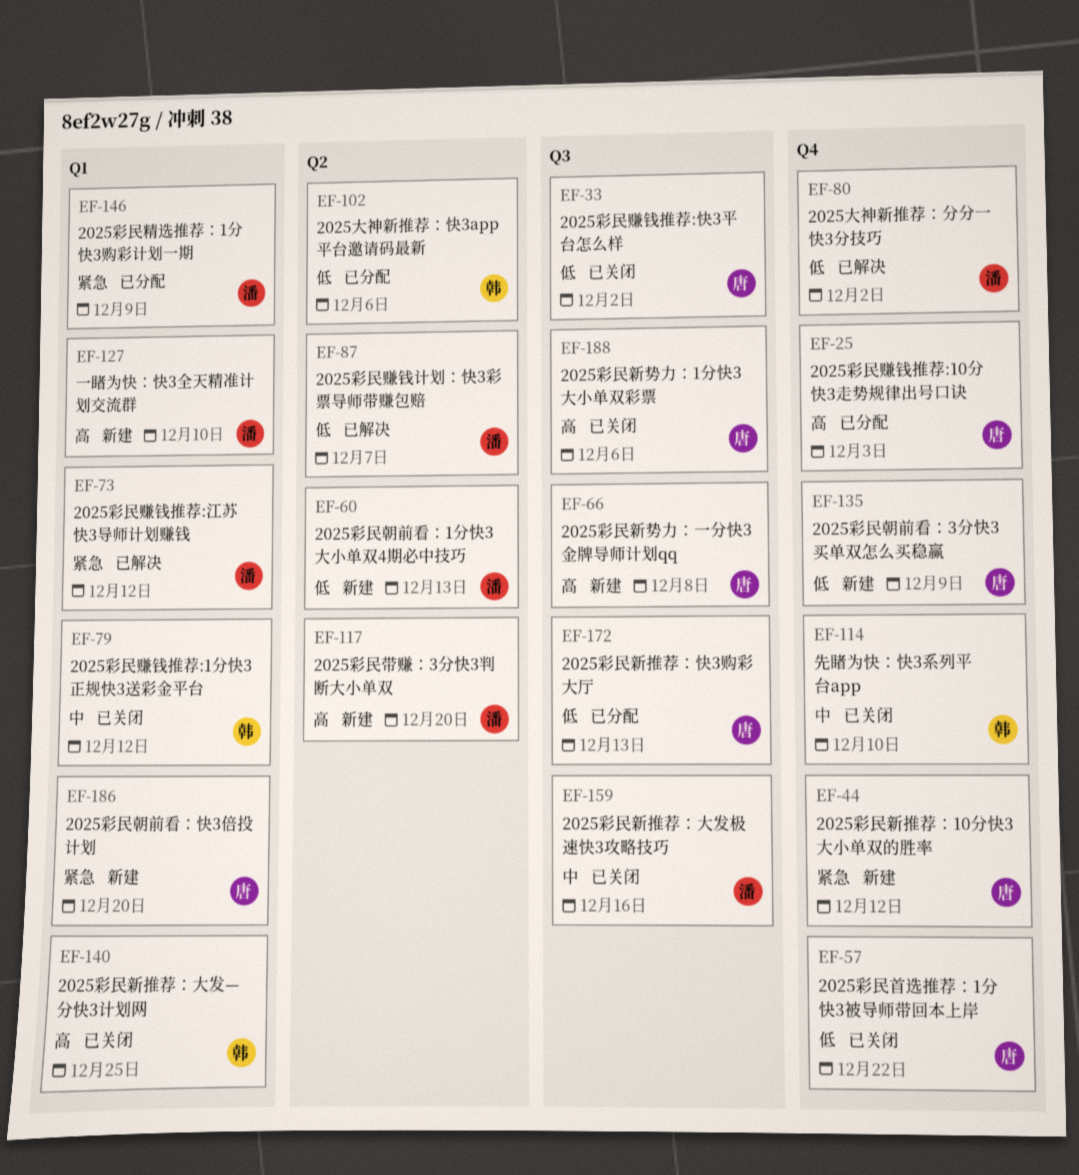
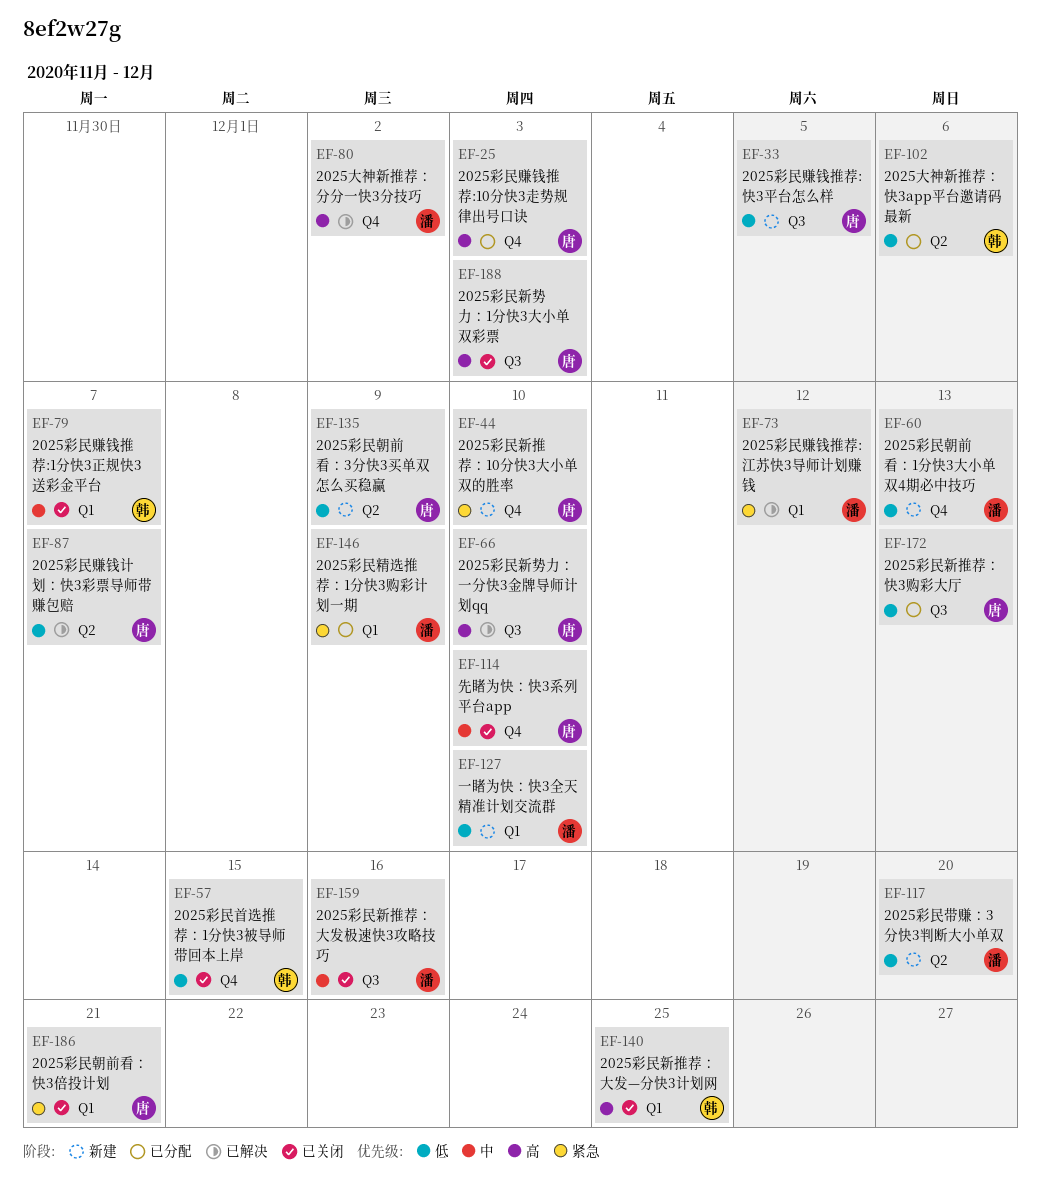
EF-33, status: 已关闭 -> 新建
EF-33, due: Dec 2 -> Dec 5
EF-44, due: Dec 12 -> Dec 10
EF-57, owner: 唐 -> 韩
EF-57, due: Dec 22 -> Dec 15
EF-60, label: Q2 -> Q4
EF-66, status: 新建 -> 已解决
EF-66, due: Dec 8 -> Dec 10
EF-79, due: Dec 12 -> Dec 7
EF-80, priority: 低 -> 高
EF-87, owner: 潘 -> 唐
EF-114, owner: 韩 -> 唐
EF-117, priority: 高 -> 低
EF-127, priority: 高 -> 低
EF-135, label: Q4 -> Q2
EF-186, status: 新建 -> 已关闭
EF-186, due: Dec 20 -> Dec 21
EF-188, due: Dec 6 -> Dec 3

